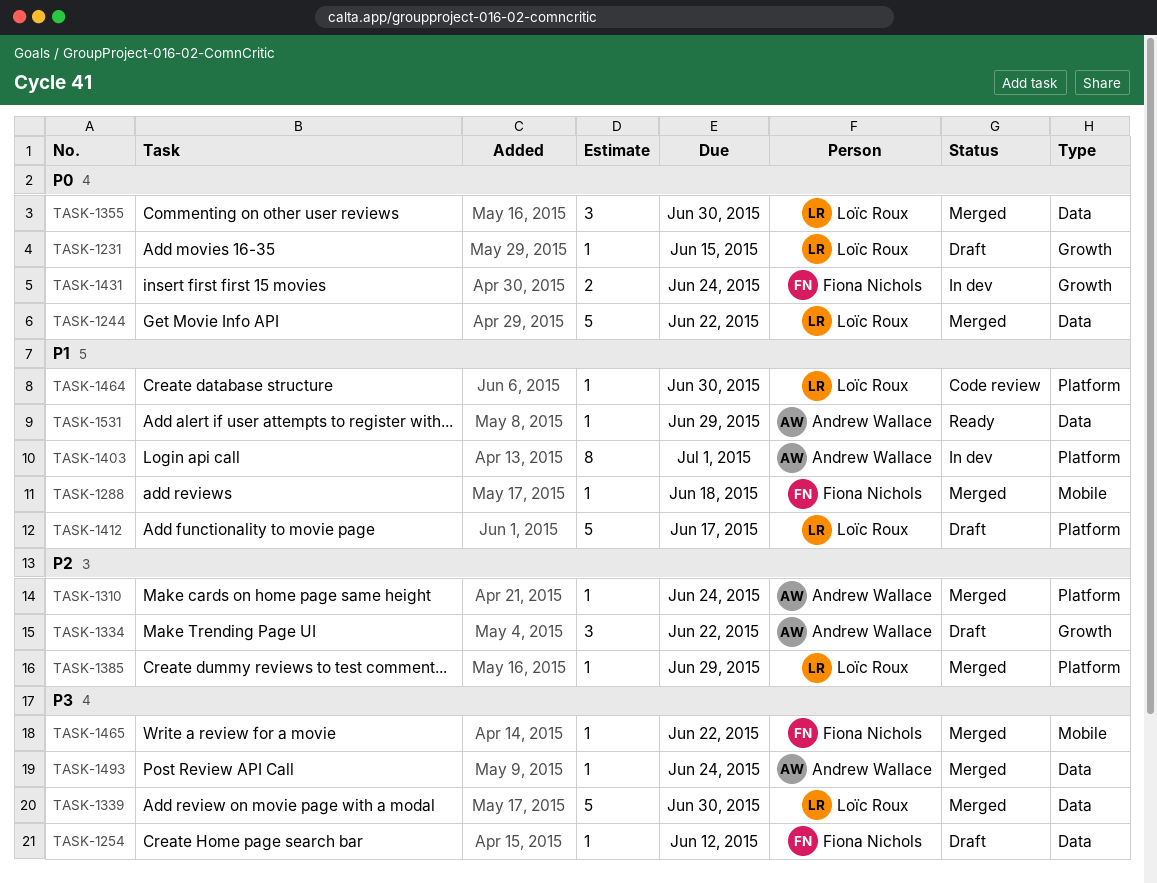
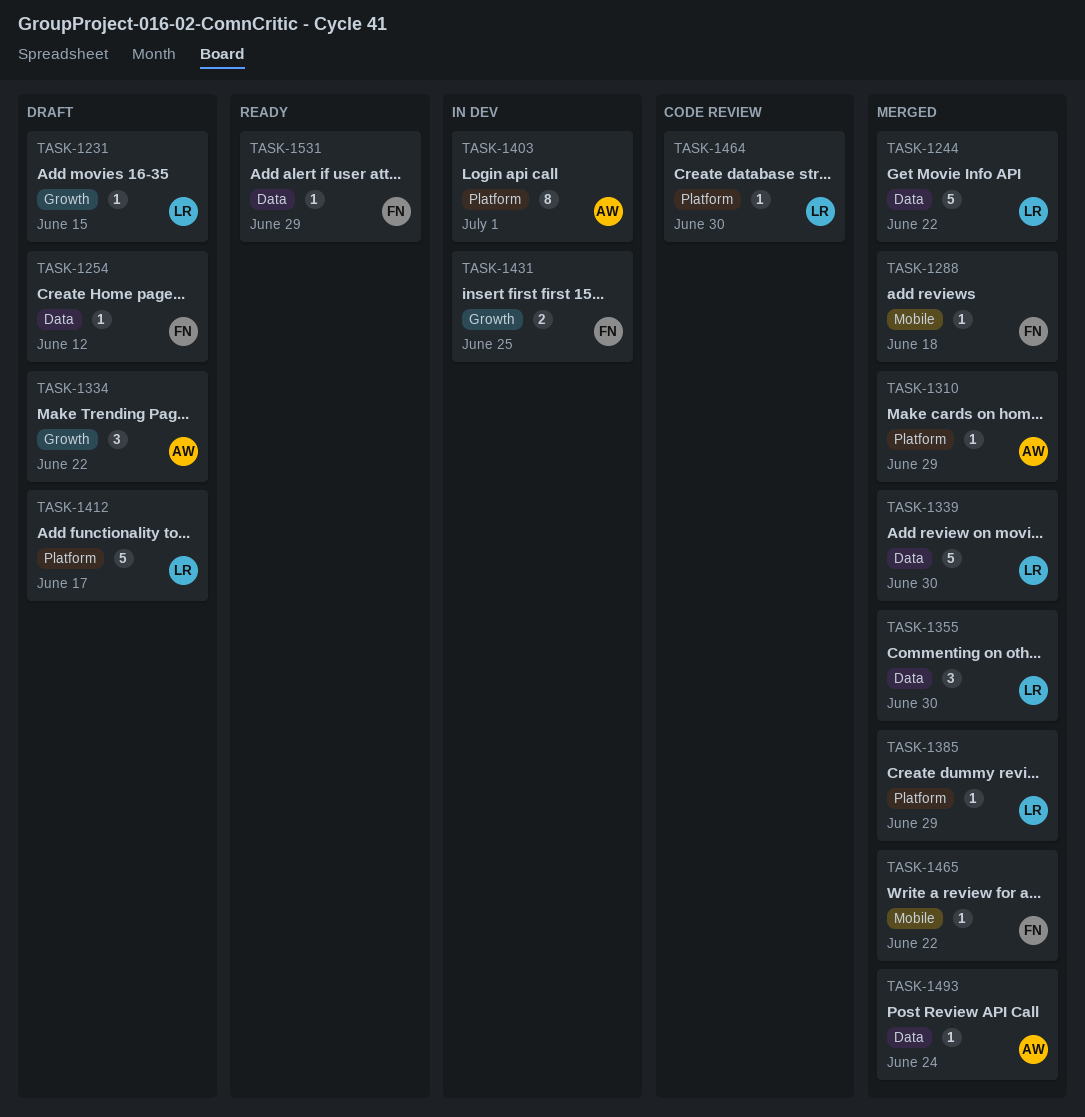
TASK-1310, due: Jun 24 -> Jun 29
TASK-1431, due: Jun 24 -> Jun 25
TASK-1531, owner: Andrew Wallace -> Fiona Nichols

